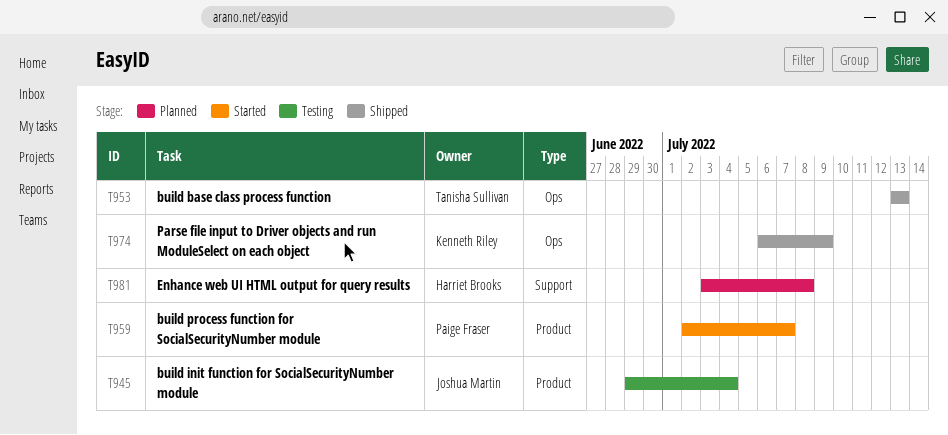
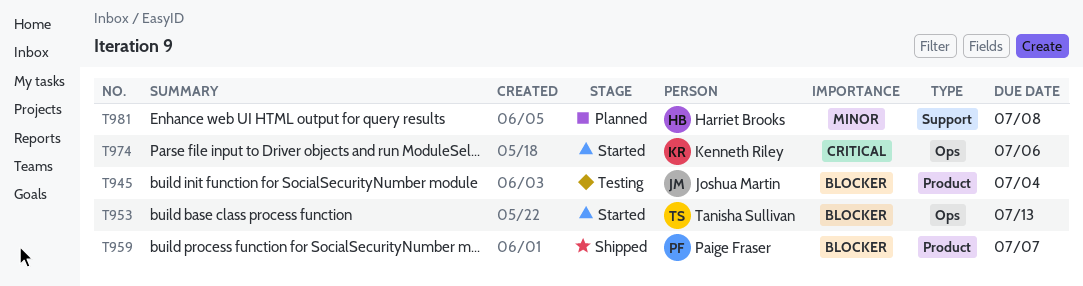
T953, status: Shipped -> Started
T959, status: Started -> Shipped
T974, status: Shipped -> Started
T974, due: Jul 9 -> Jul 6

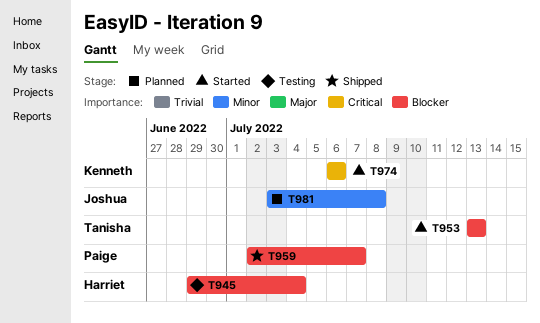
T945, owner: Joshua Martin -> Harriet Brooks
T981, owner: Harriet Brooks -> Joshua Martin

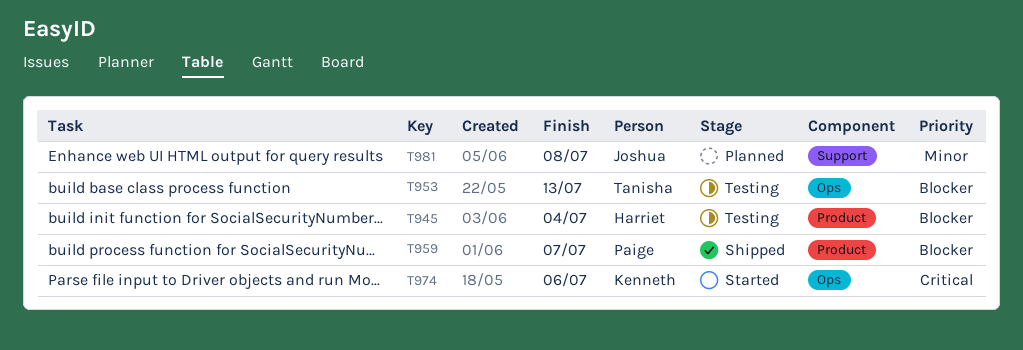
T953, status: Started -> Testing

